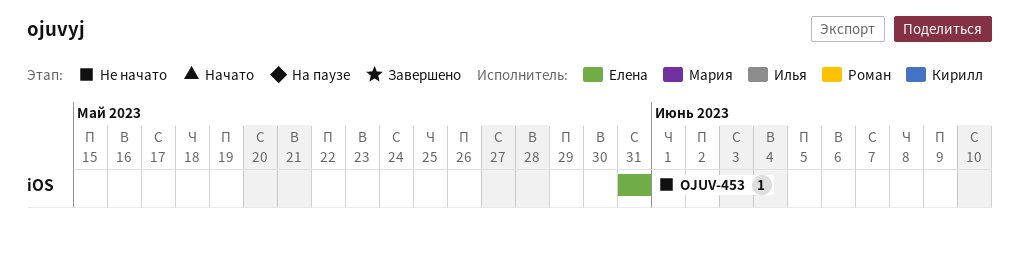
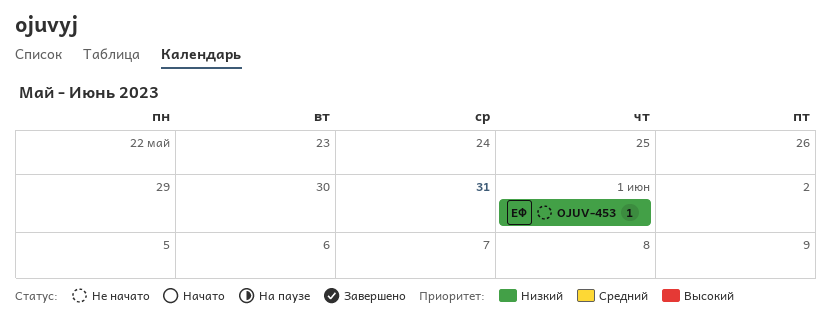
OJUV-453, start: May 31 -> Jun 1
OJUV-453, due: May 31 -> Jun 1

